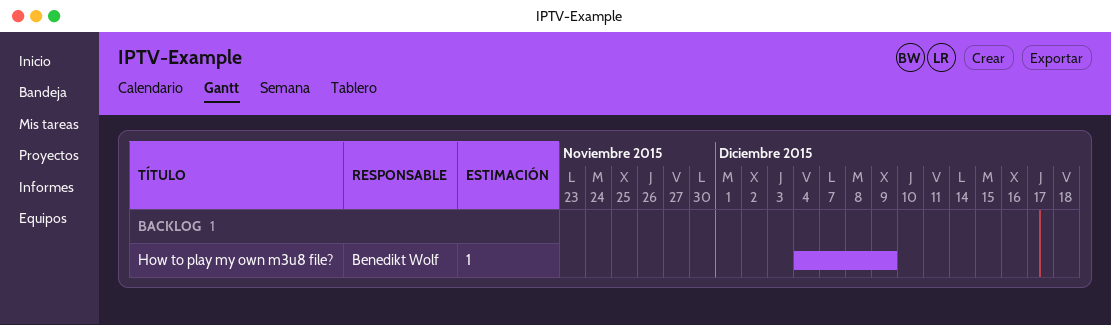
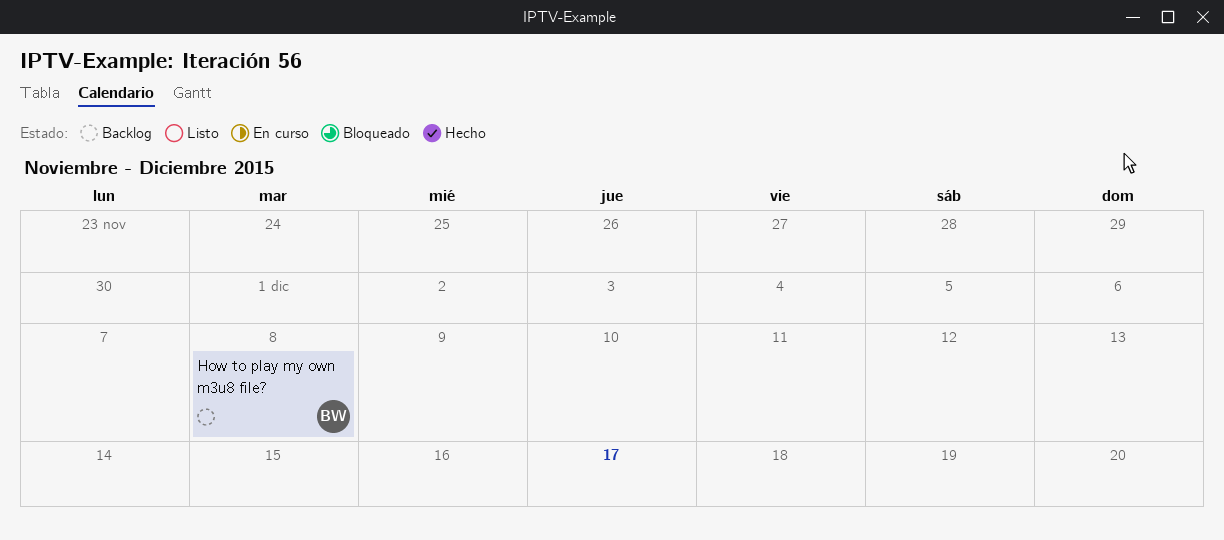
How to play my own m3u8 file?, due: Dec 9 -> Dec 8

